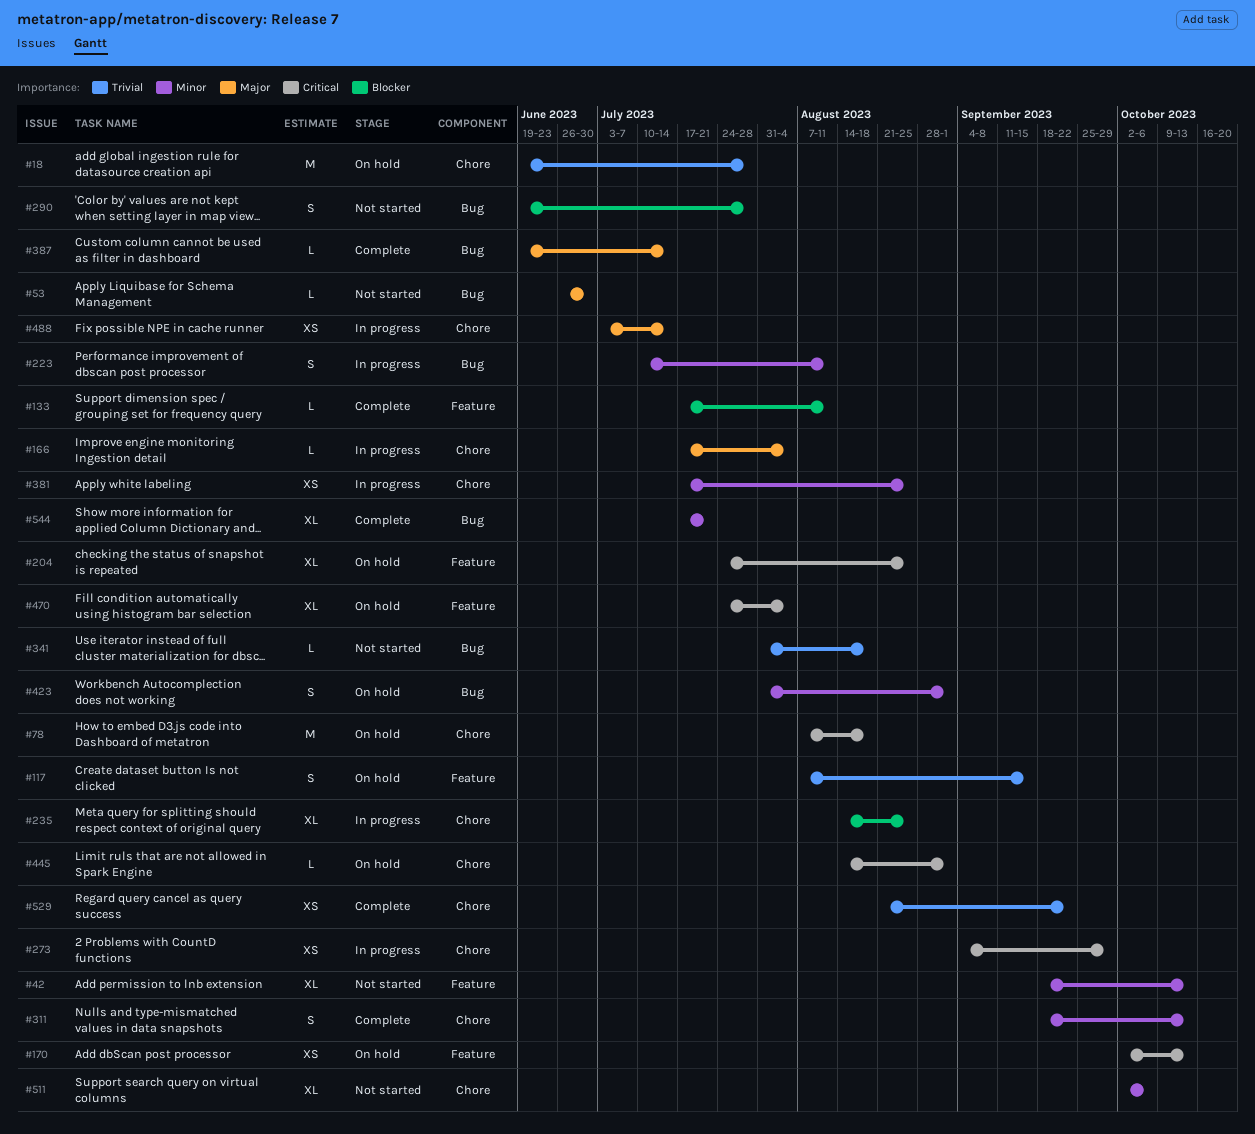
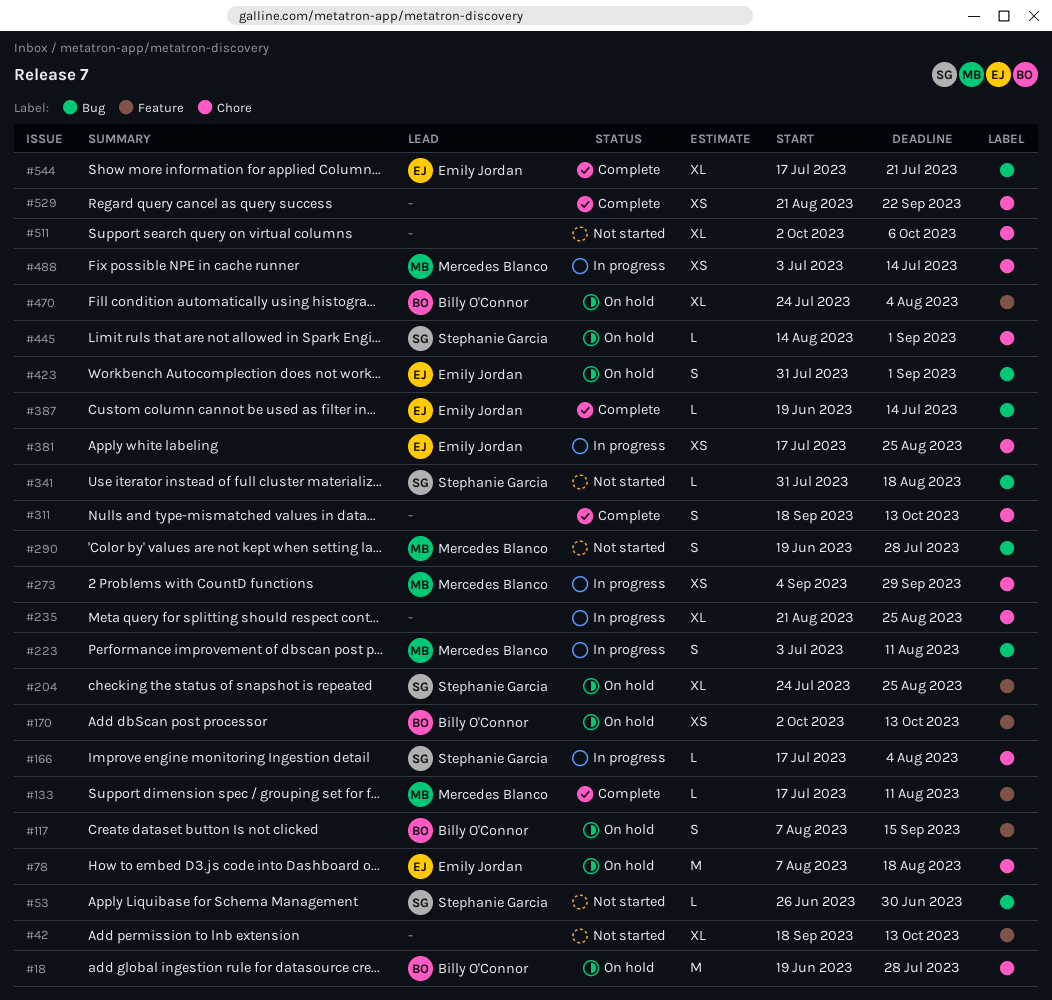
#223, start: Jul 10 -> Jul 3
#235, start: Aug 14 -> Aug 21

